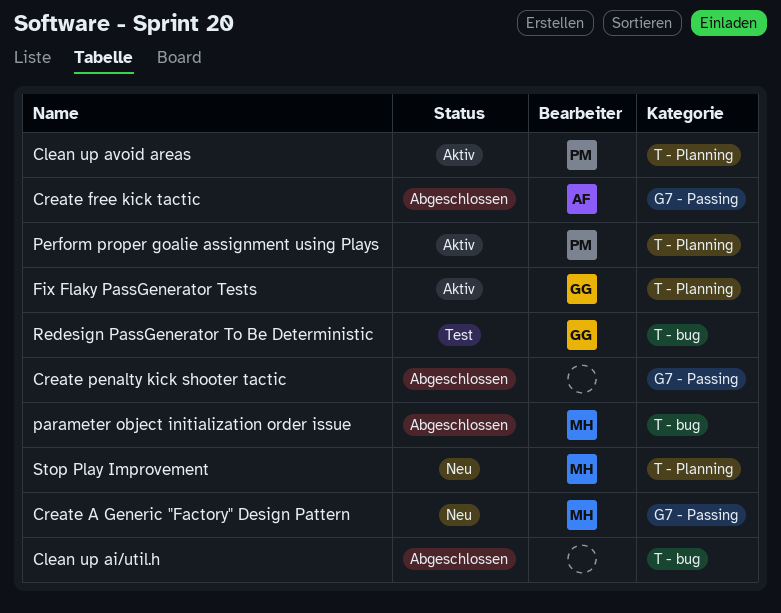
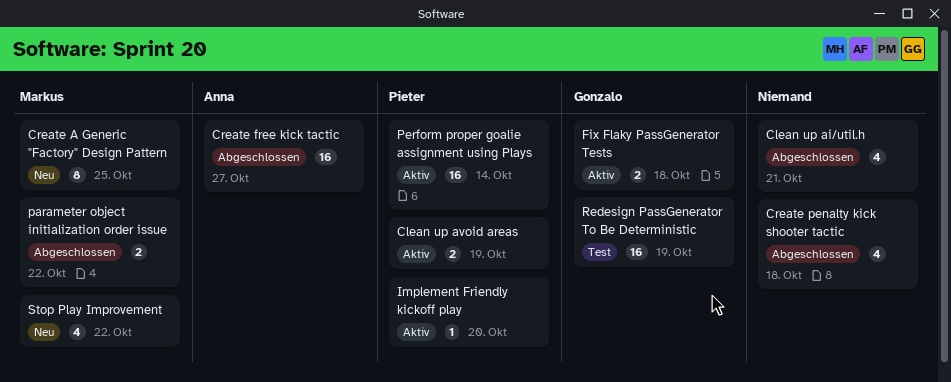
Implement Friendly kickoff play: none -> present

